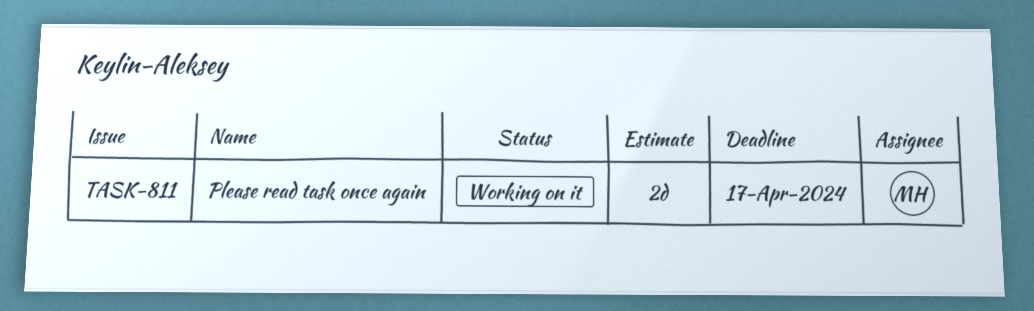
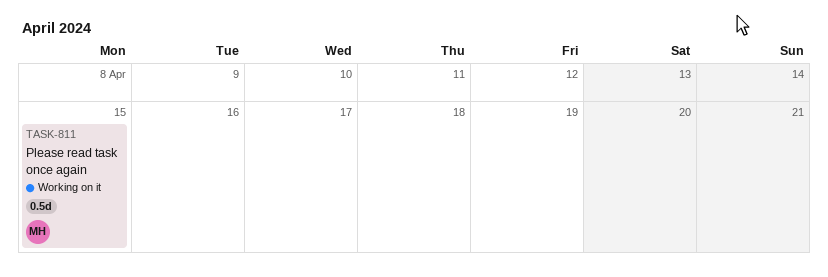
TASK-811, estimate: 2d -> 0.5d
TASK-811, due: Apr 17 -> Apr 15

